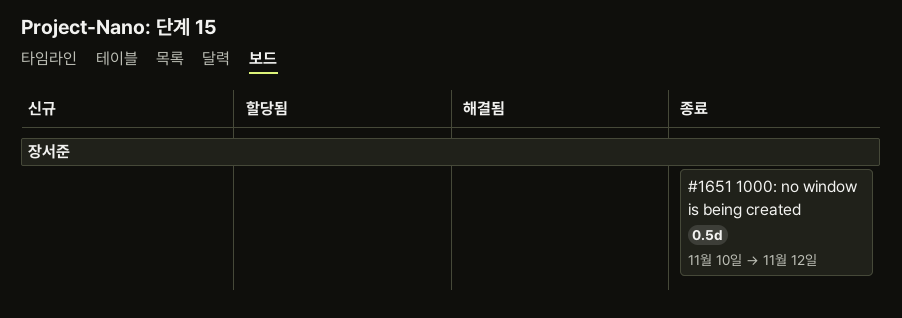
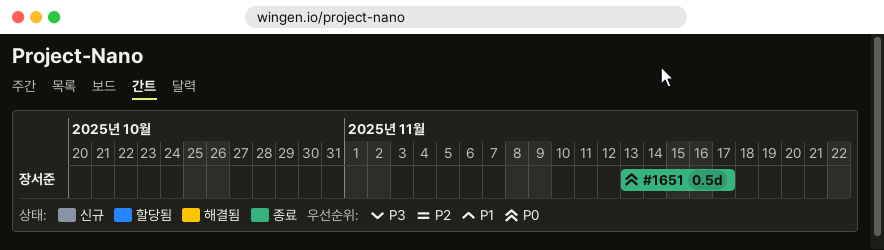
#1651, start: Nov 10 -> Nov 13
#1651, due: Nov 12 -> Nov 17

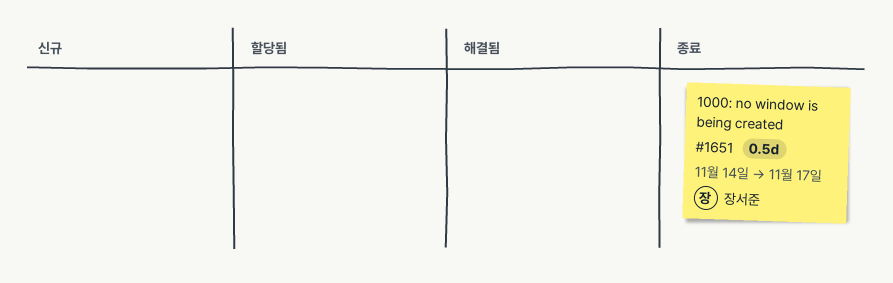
#1651, start: Nov 13 -> Nov 14

